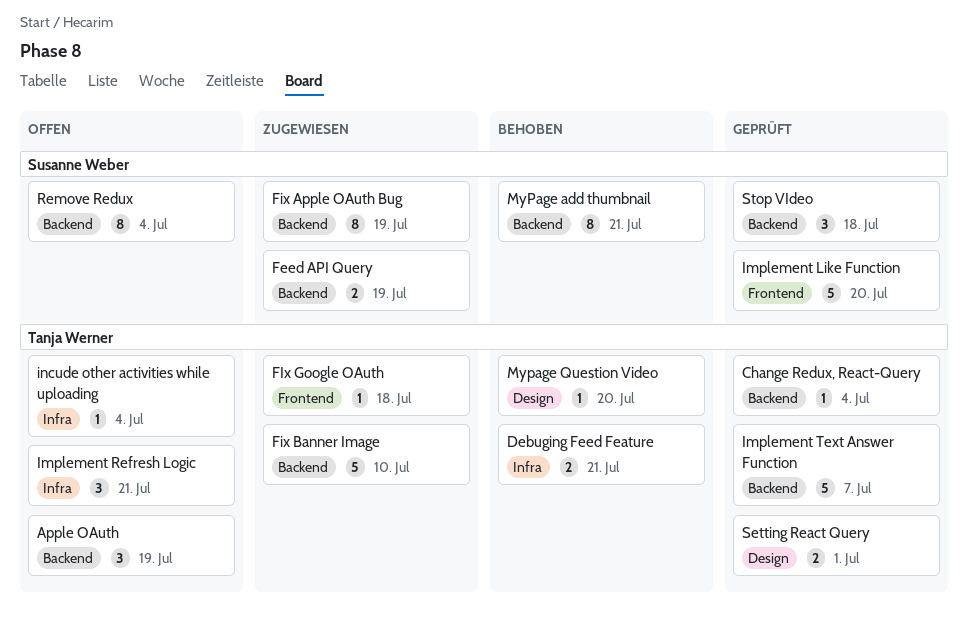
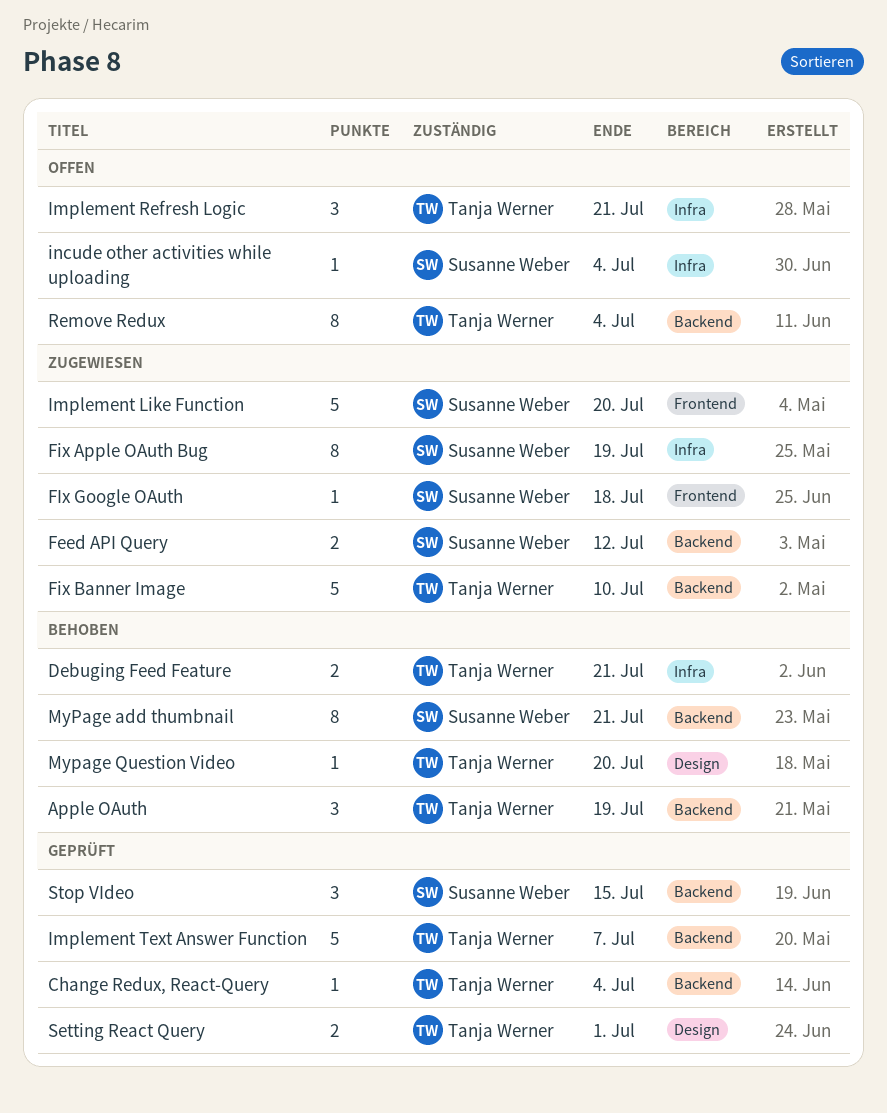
Apple OAuth, status: Offen -> Behoben
Feed API Query, due: Jul 19 -> Jul 12
Fix Apple OAuth Bug, label: Backend -> Infra
FIx Google OAuth, owner: Tanja Werner -> Susanne Weber
Implement Like Function, status: Geprüft -> Zugewiesen
incude other activities while uploading, owner: Tanja Werner -> Susanne Weber
Remove Redux, owner: Susanne Weber -> Tanja Werner
Stop VIdeo, due: Jul 18 -> Jul 15

